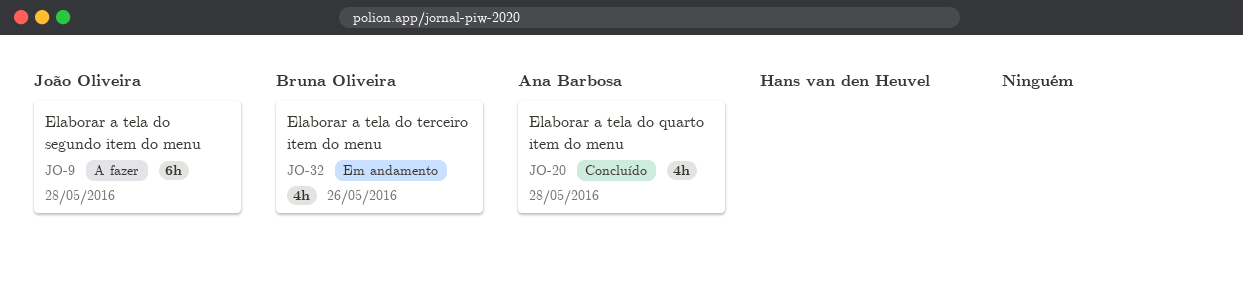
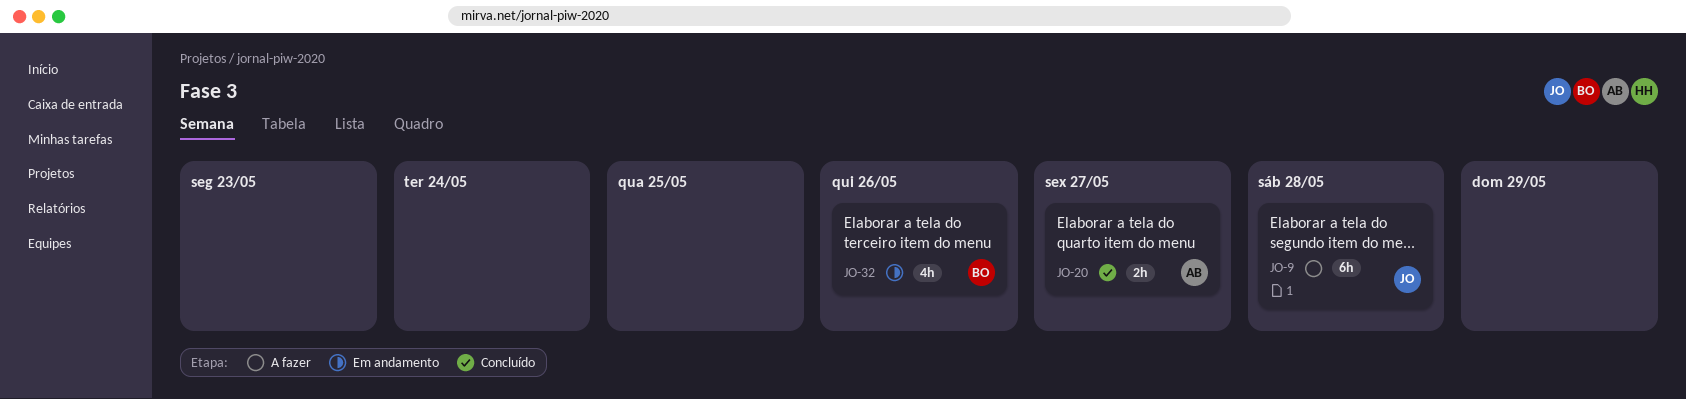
JO-20, estimate: 4h -> 2h
JO-20, due: May 28 -> May 27

